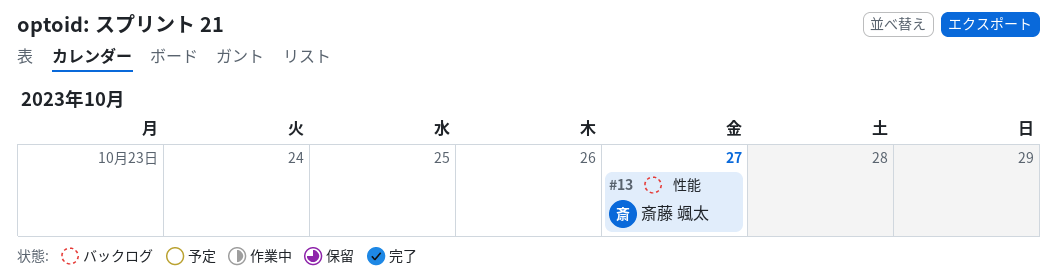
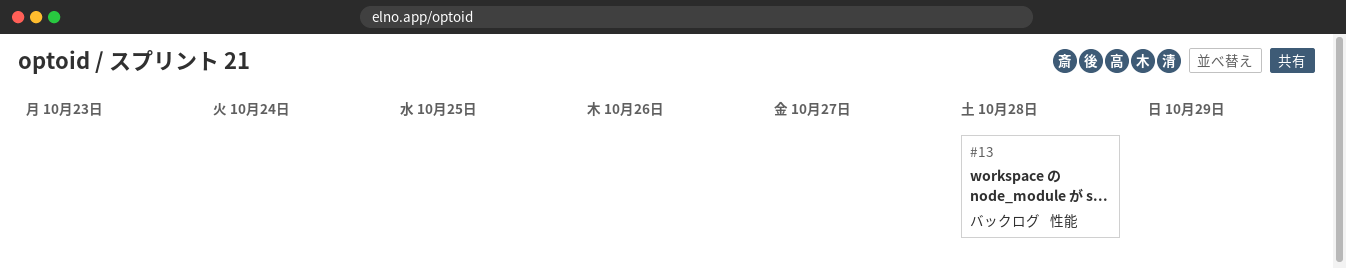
#13, due: Oct 27 -> Oct 28

